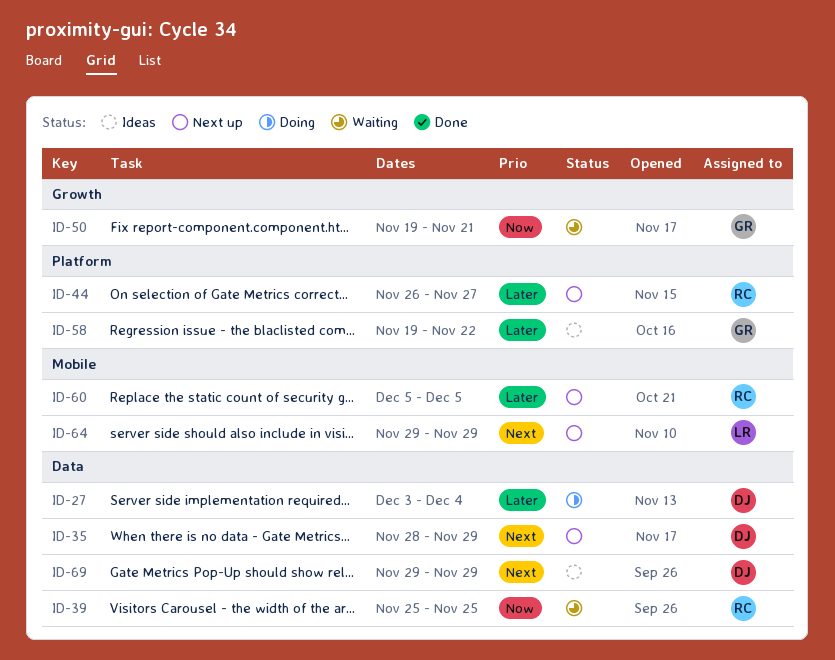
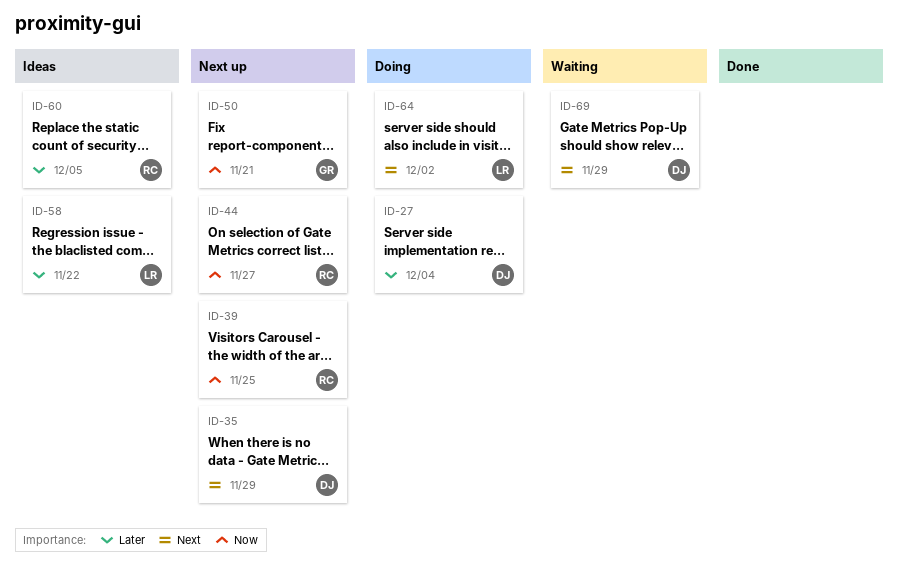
ID-39, status: Waiting -> Next up
ID-44, priority: Later -> Now
ID-50, status: Waiting -> Next up
ID-58, owner: GR -> LR
ID-60, status: Next up -> Ideas
ID-64, status: Next up -> Doing
ID-64, due: Nov 29 -> Dec 2
ID-69, status: Ideas -> Waiting

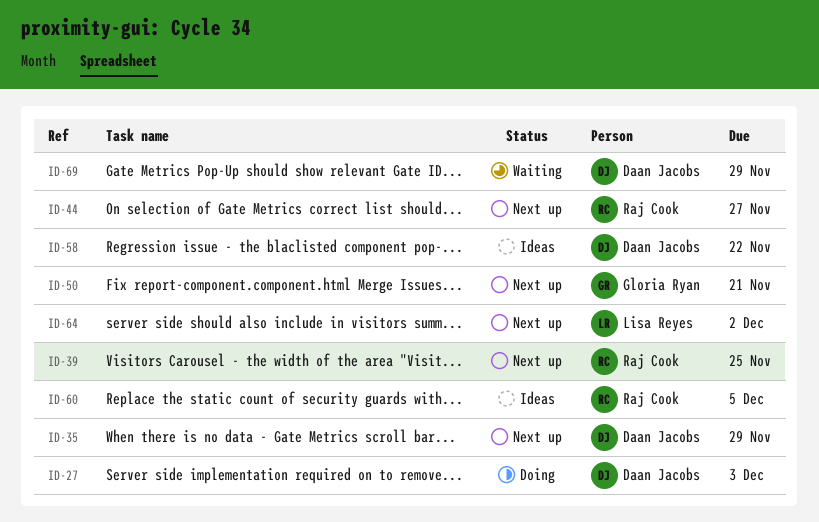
ID-27, due: Dec 4 -> Dec 3
ID-58, owner: Lisa Reyes -> Daan Jacobs
ID-64, status: Doing -> Next up

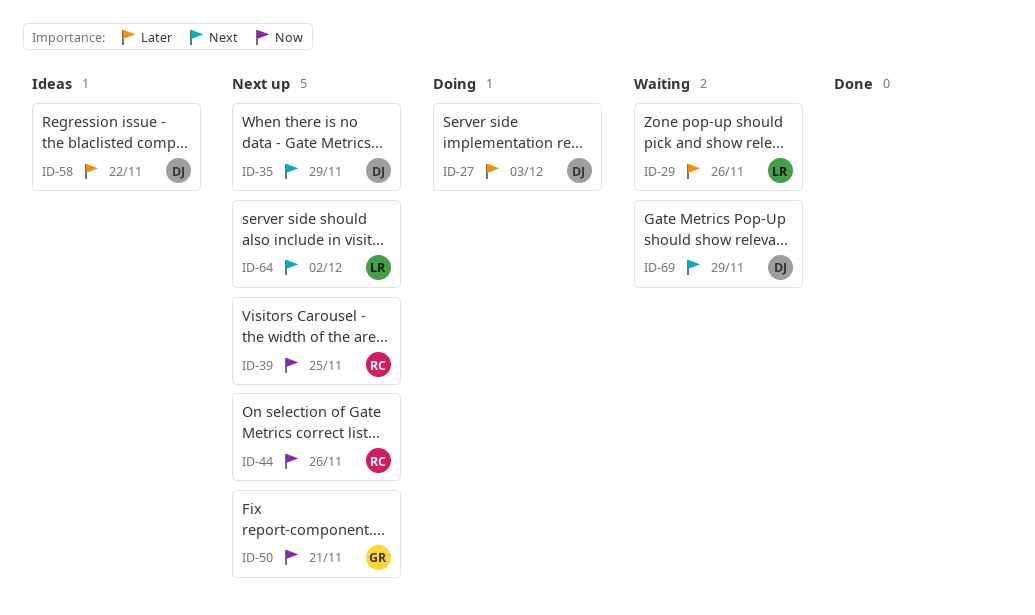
ID-29: none -> present
ID-44, due: Nov 27 -> Nov 26
ID-60: present -> none

